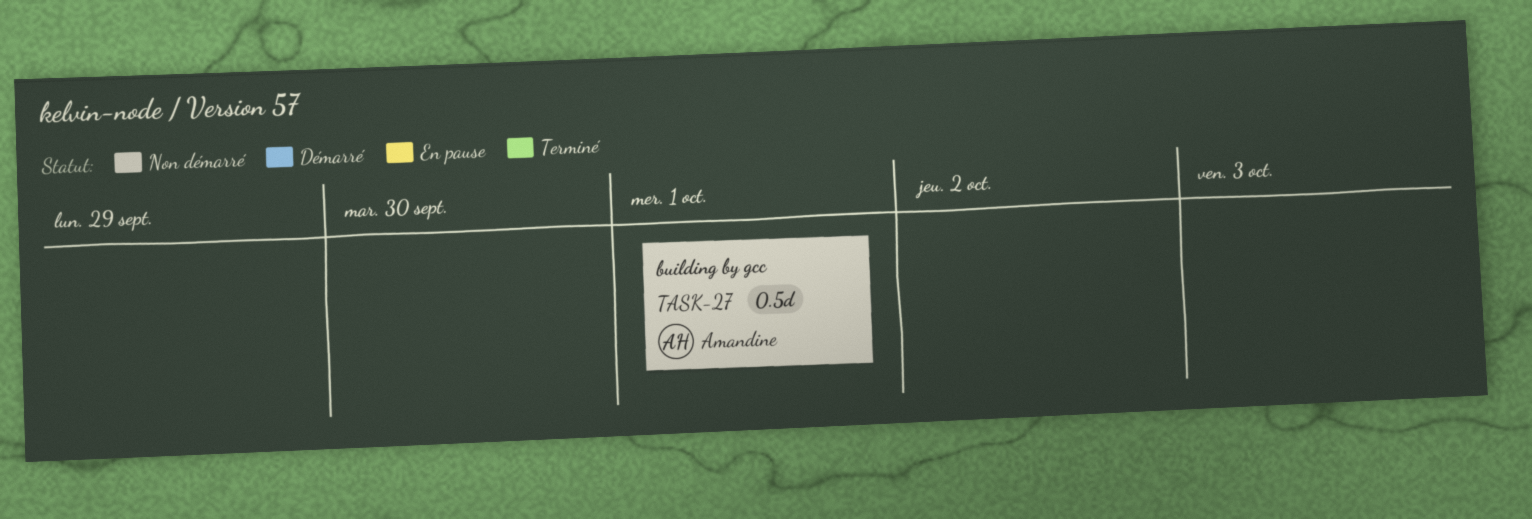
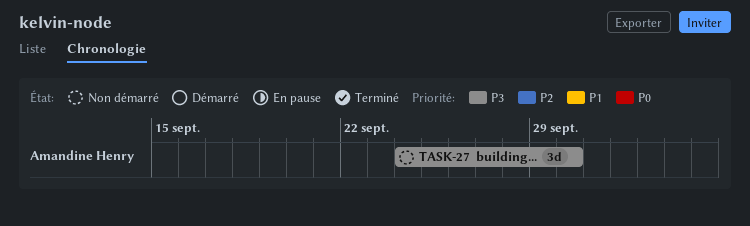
TASK-27, estimate: 0.5d -> 3d
TASK-27, due: Oct 1 -> Sep 30

